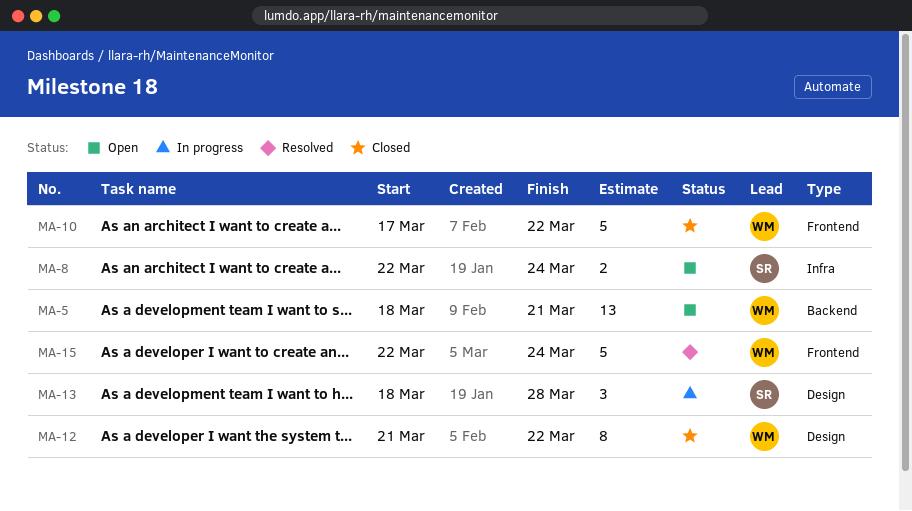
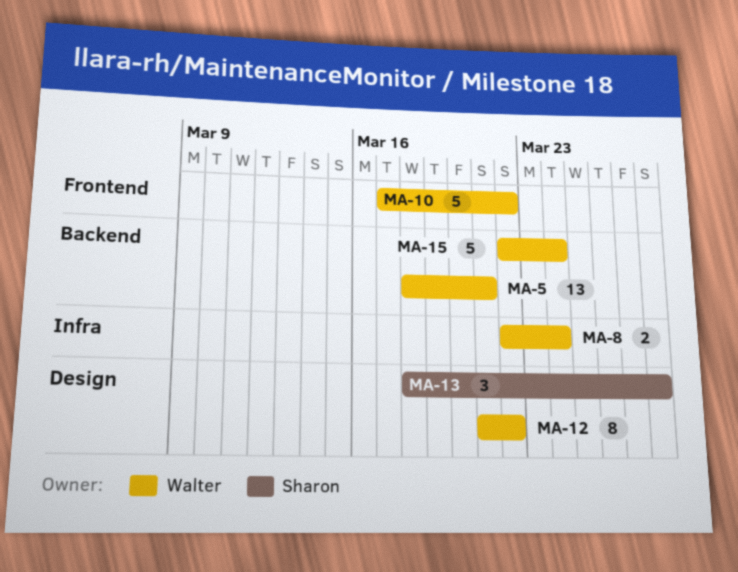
MA-8, owner: Sharon -> Walter
MA-15, label: Frontend -> Backend

